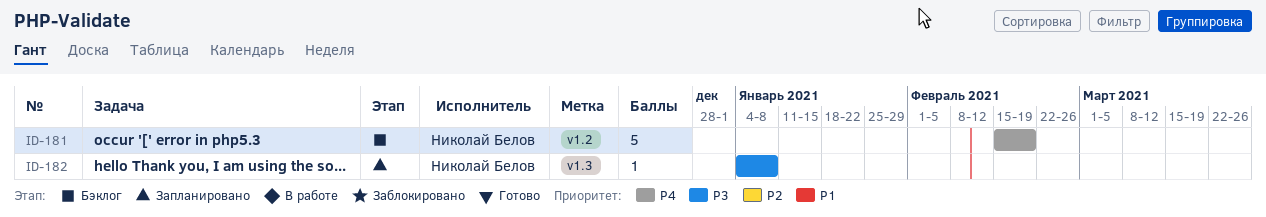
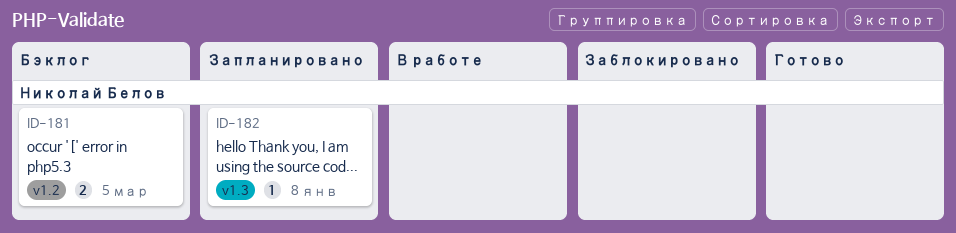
ID-181, estimate: 5 -> 2
ID-181, due: Feb 19 -> Mar 5

